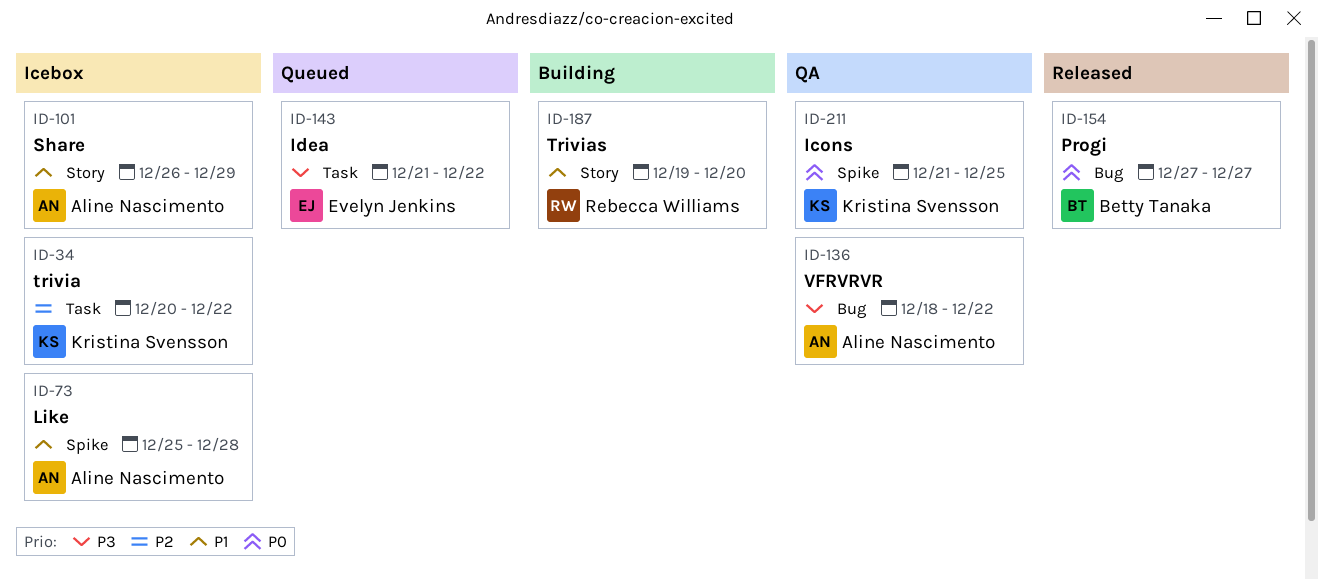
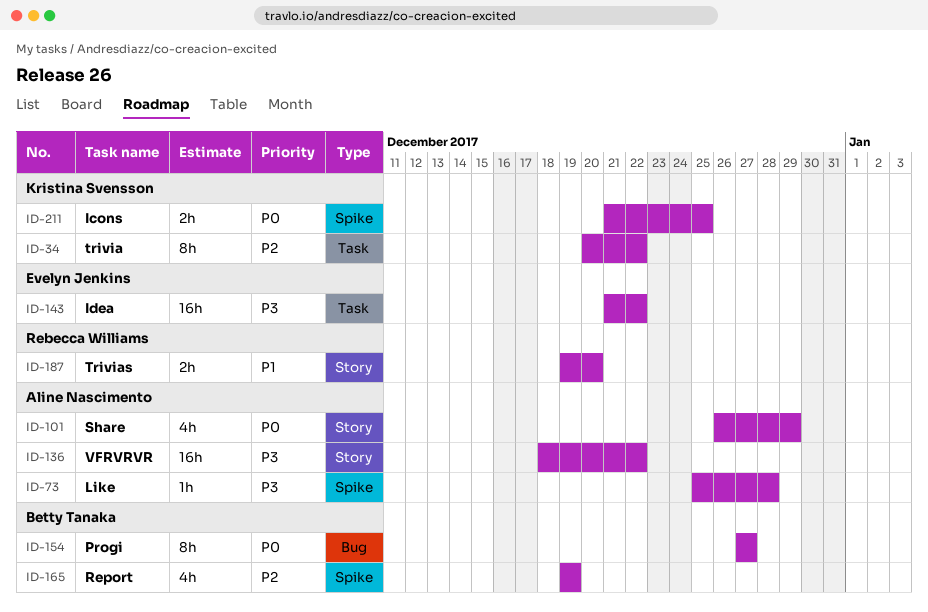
ID-73, priority: P1 -> P3
ID-101, priority: P1 -> P0
ID-136, label: Bug -> Story
ID-165: none -> present

